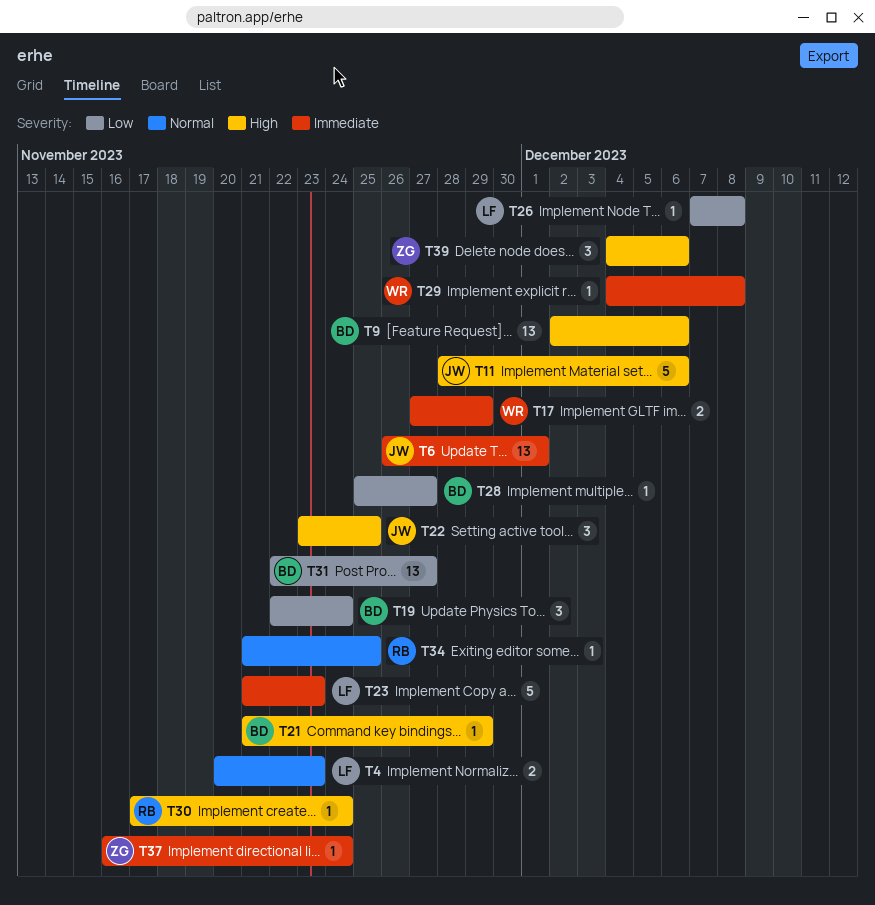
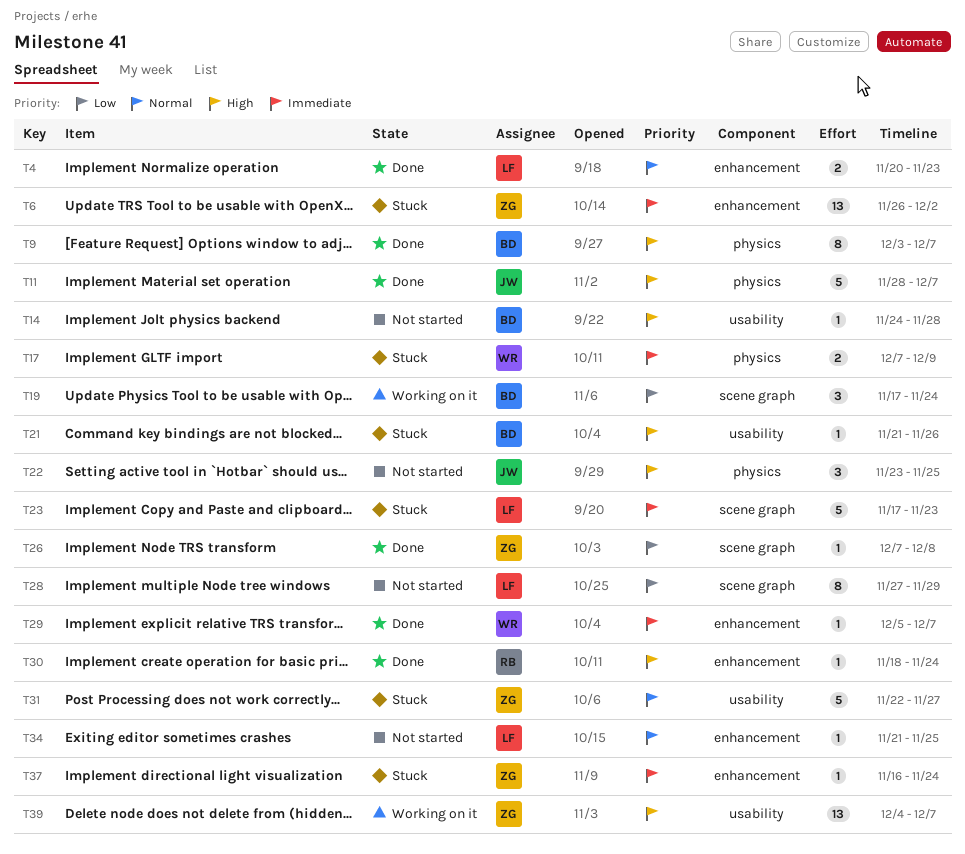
T6, owner: JW -> ZG
T6, due: Dec 1 -> Dec 2
T9, estimate: 13 -> 8
T9, start: Dec 2 -> Dec 3
T9, due: Dec 6 -> Dec 7
T11, due: Dec 6 -> Dec 7
T14: none -> present
T17, start: Nov 27 -> Dec 7
T17, due: Nov 29 -> Dec 9
T19, start: Nov 22 -> Nov 17
T21, due: Nov 29 -> Nov 26
T23, start: Nov 21 -> Nov 17
T26, owner: LF -> ZG
T28, owner: BD -> LF
T28, estimate: 1 -> 8
T28, start: Nov 25 -> Nov 27
T28, due: Nov 27 -> Nov 29
T29, start: Dec 4 -> Dec 5
T29, due: Dec 8 -> Dec 7
T30, start: Nov 17 -> Nov 18
T31, owner: BD -> ZG
T31, priority: Low -> Normal
T31, estimate: 13 -> 5
T34, owner: RB -> LF
T39, estimate: 3 -> 13
T39, due: Dec 6 -> Dec 7

